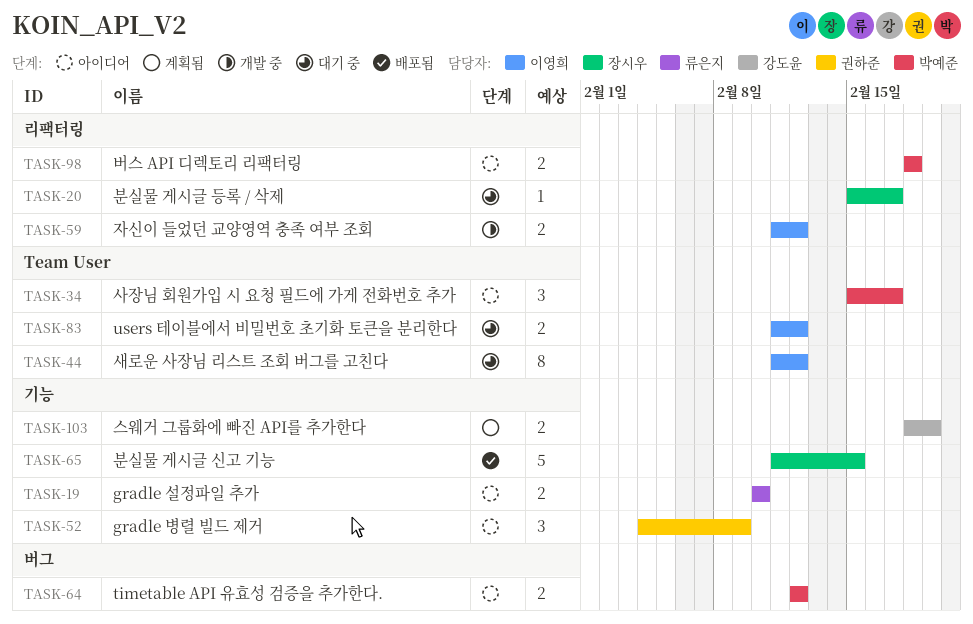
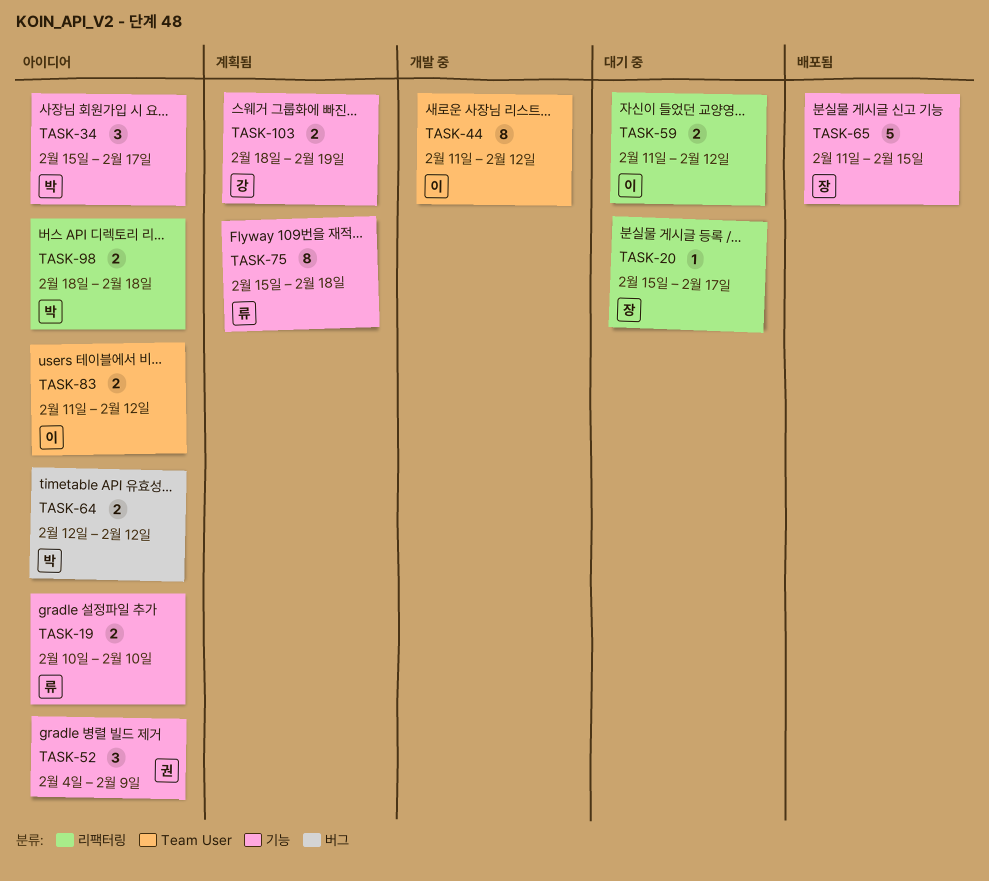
TASK-34, label: Team User -> 기능
TASK-44, status: 대기 중 -> 개발 중
TASK-59, status: 개발 중 -> 대기 중
TASK-75: none -> present
TASK-83, status: 대기 중 -> 아이디어

